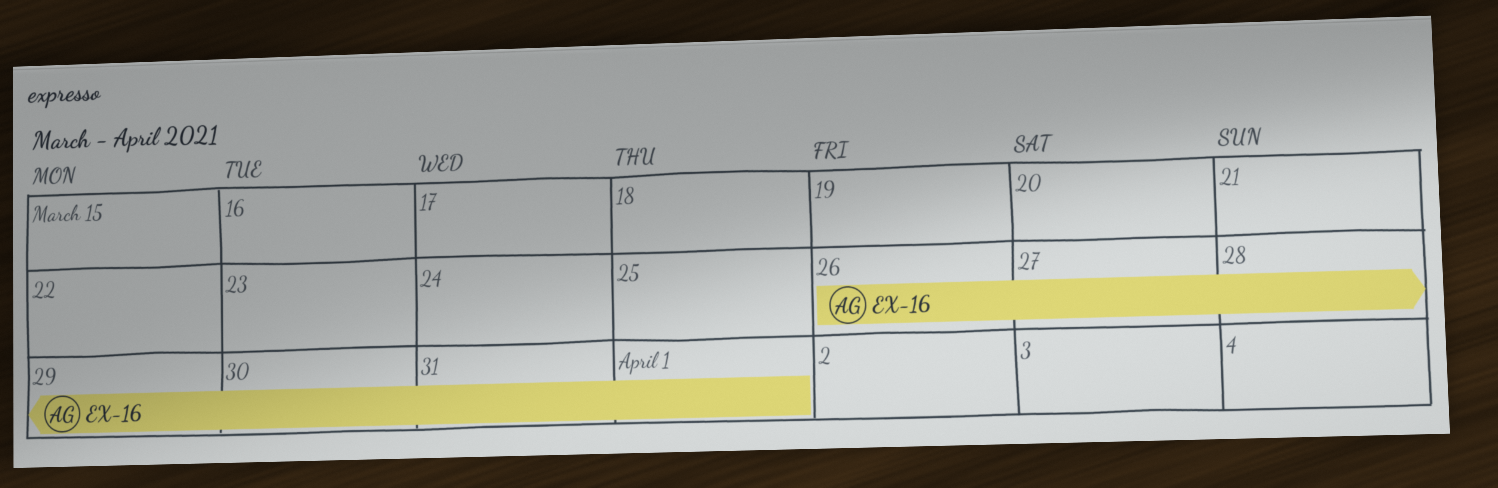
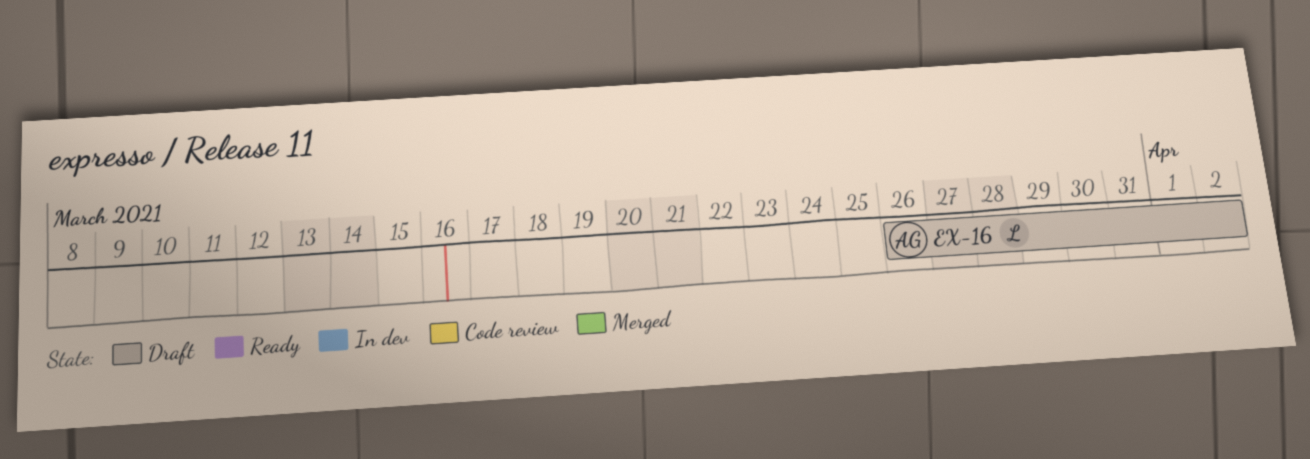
EX-16, due: Apr 1 -> Apr 2

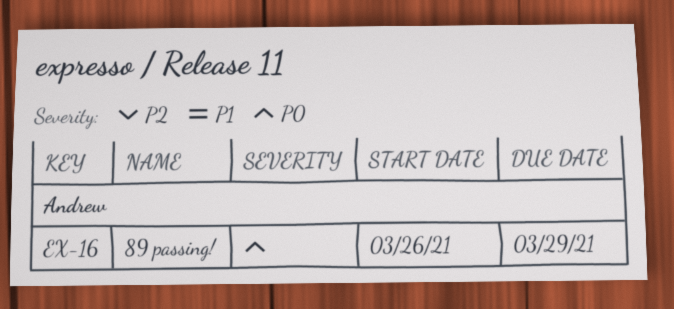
EX-16, due: Apr 2 -> Mar 29

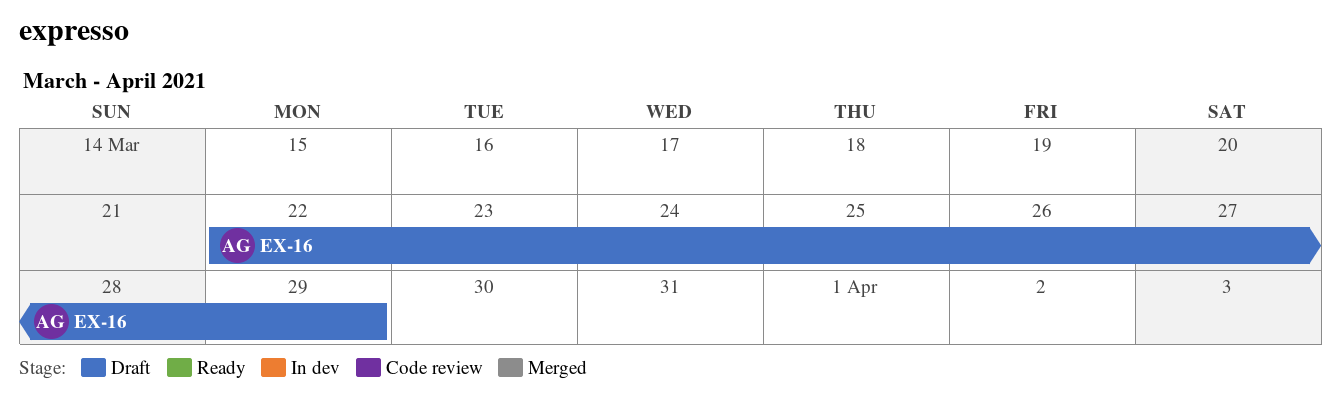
EX-16, start: Mar 26 -> Mar 22

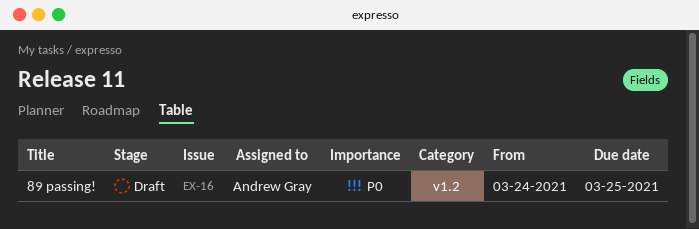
EX-16, start: Mar 22 -> Mar 24
EX-16, due: Mar 29 -> Mar 25

